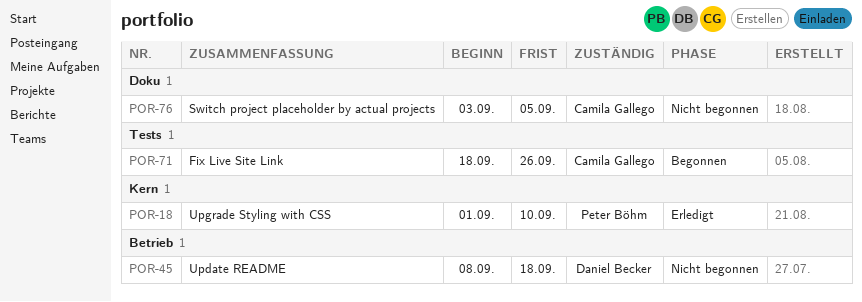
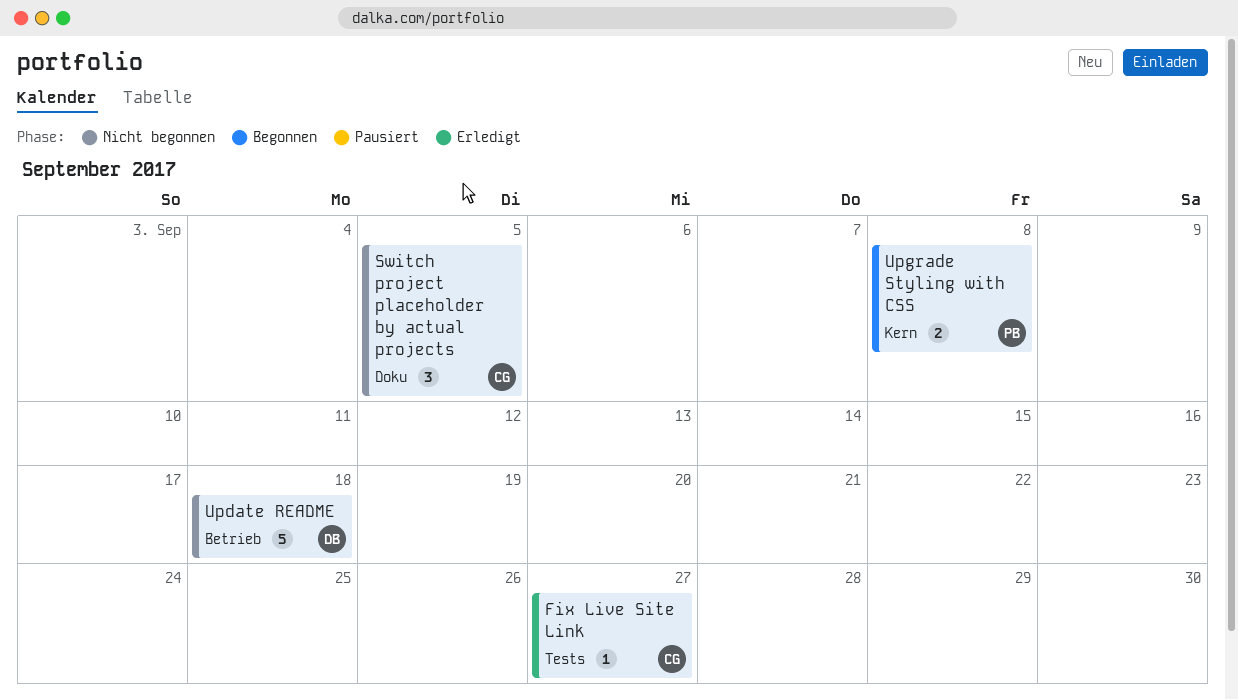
Fix Live Site Link, status: Begonnen -> Erledigt
Fix Live Site Link, due: Sep 26 -> Sep 27
Upgrade Styling with CSS, status: Erledigt -> Begonnen
Upgrade Styling with CSS, due: Sep 10 -> Sep 8

